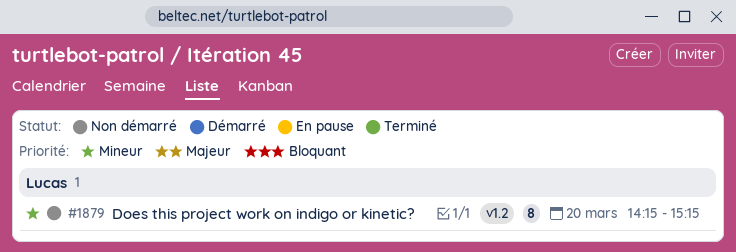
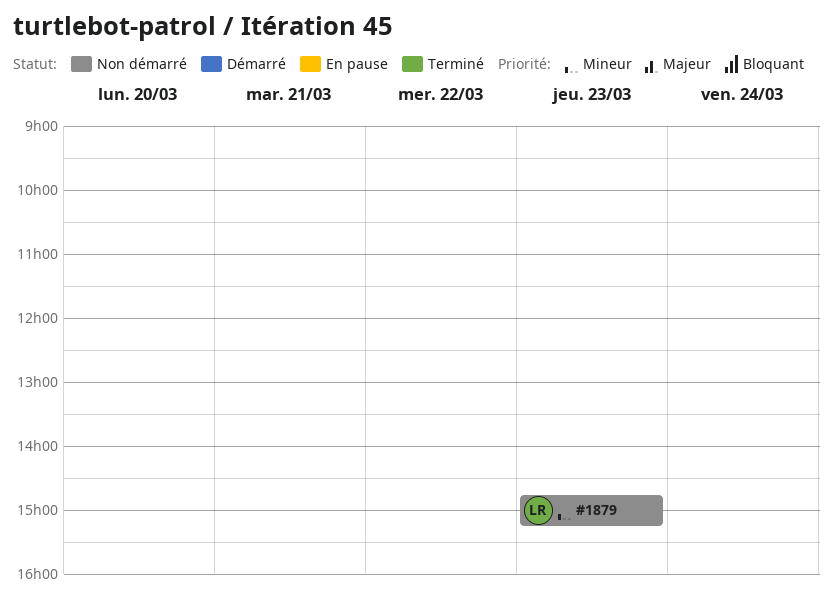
#1879, day: Mar 20 -> Mar 23
#1879, begins: 14:15 -> 14:45

